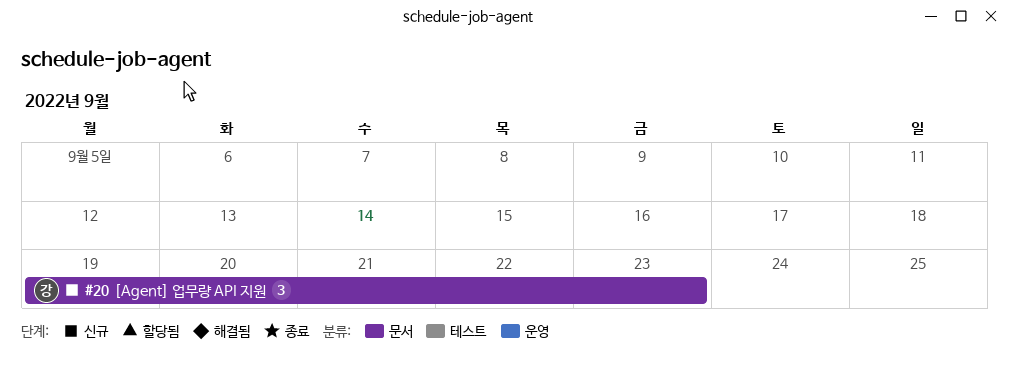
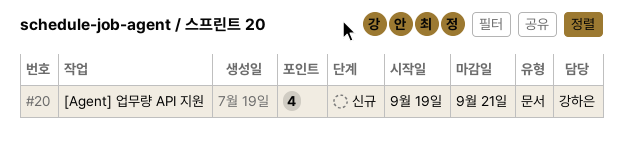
#20, estimate: 3 -> 4
#20, due: Sep 23 -> Sep 21

